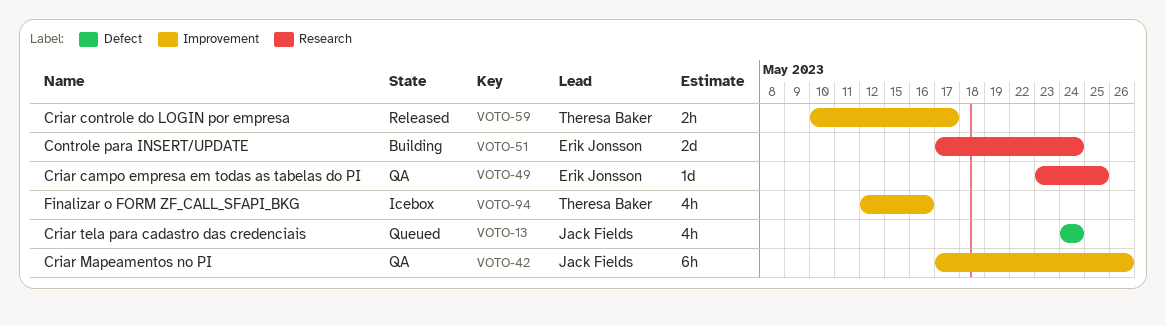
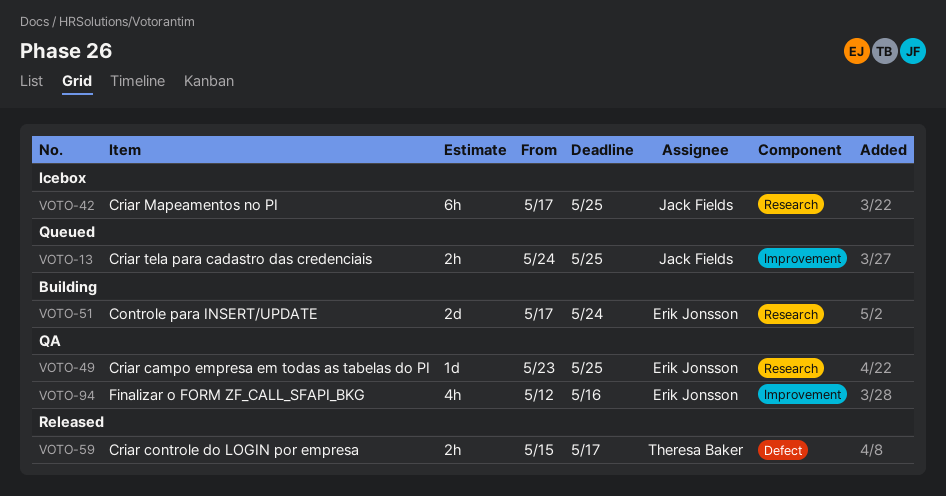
VOTO-13, label: Defect -> Improvement
VOTO-13, estimate: 4h -> 2h
VOTO-13, due: May 24 -> May 25
VOTO-42, status: QA -> Icebox
VOTO-42, label: Improvement -> Research
VOTO-42, due: May 26 -> May 25
VOTO-59, label: Improvement -> Defect
VOTO-59, start: May 10 -> May 15
VOTO-94, status: Icebox -> QA
VOTO-94, owner: Theresa Baker -> Erik Jonsson

